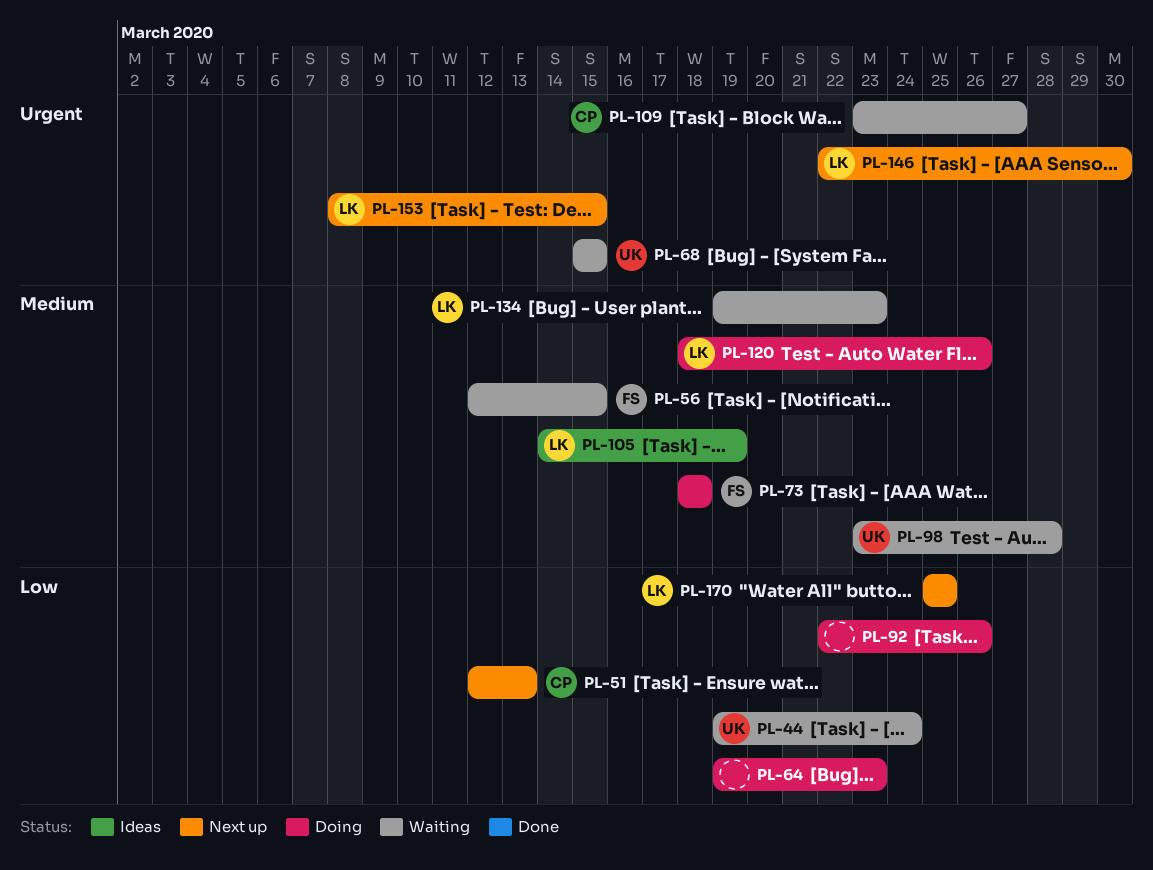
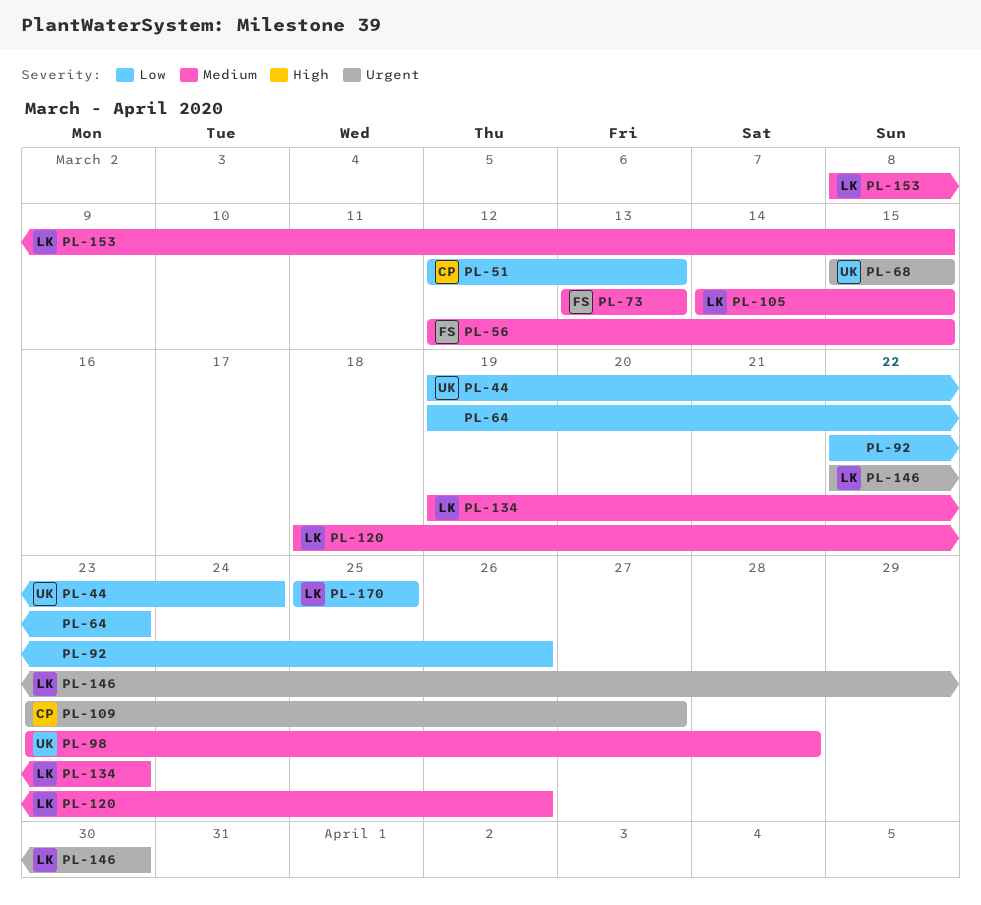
PL-73, start: Mar 18 -> Mar 13
PL-73, due: Mar 18 -> Mar 13
PL-105, due: Mar 19 -> Mar 15
PL-153, priority: Urgent -> Medium

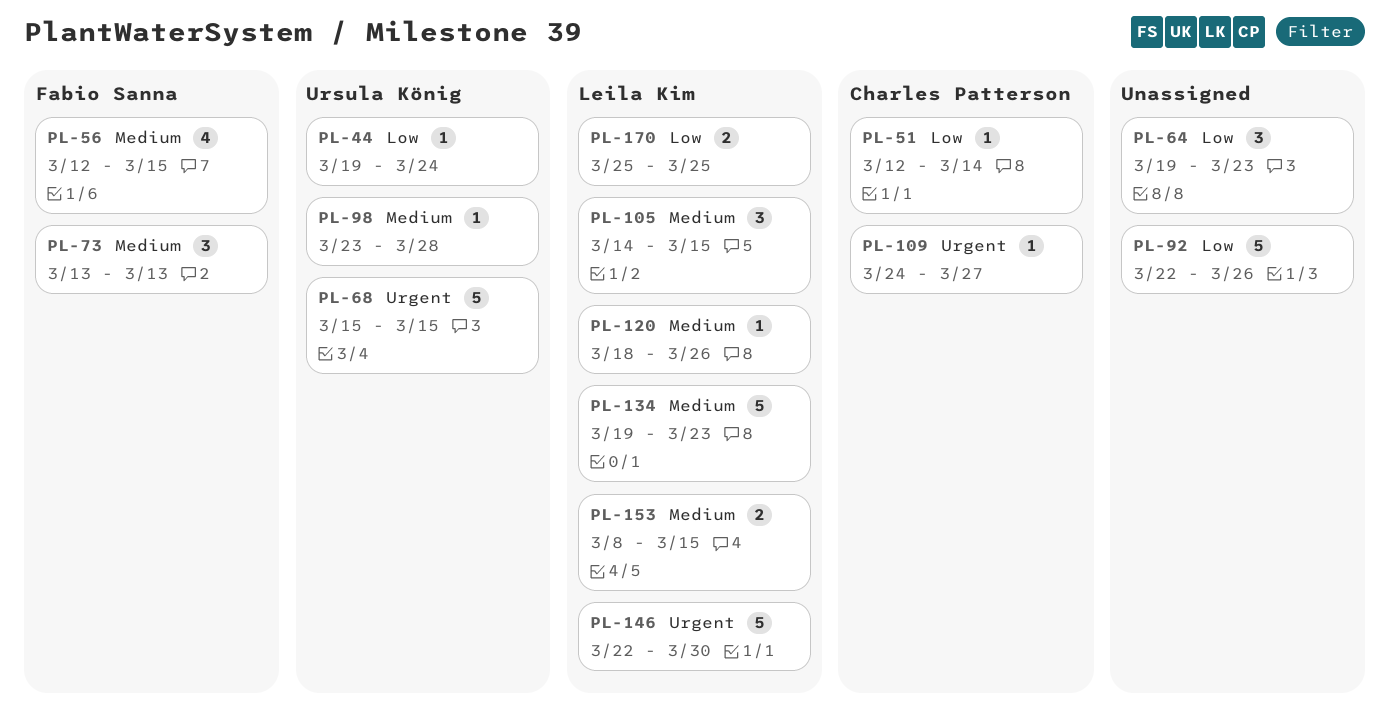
PL-51, due: Mar 13 -> Mar 14
PL-109, start: Mar 23 -> Mar 24

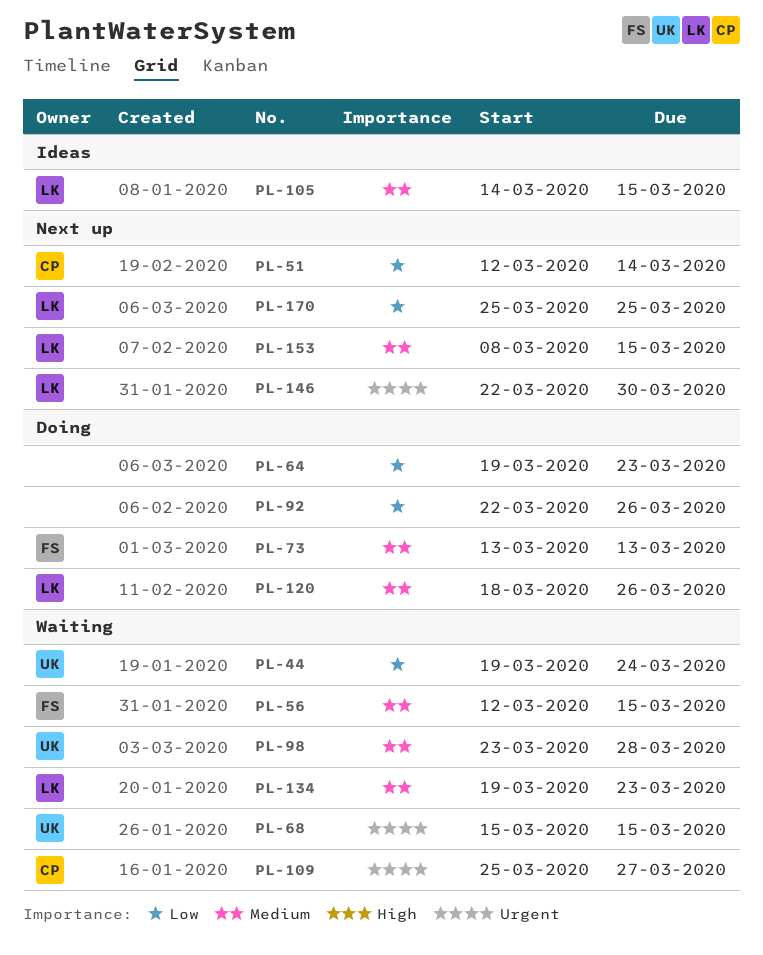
PL-109, start: Mar 24 -> Mar 25

